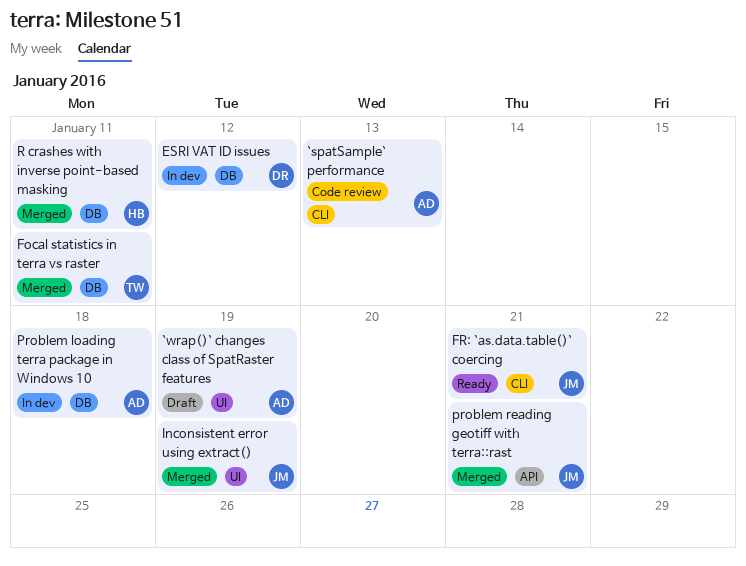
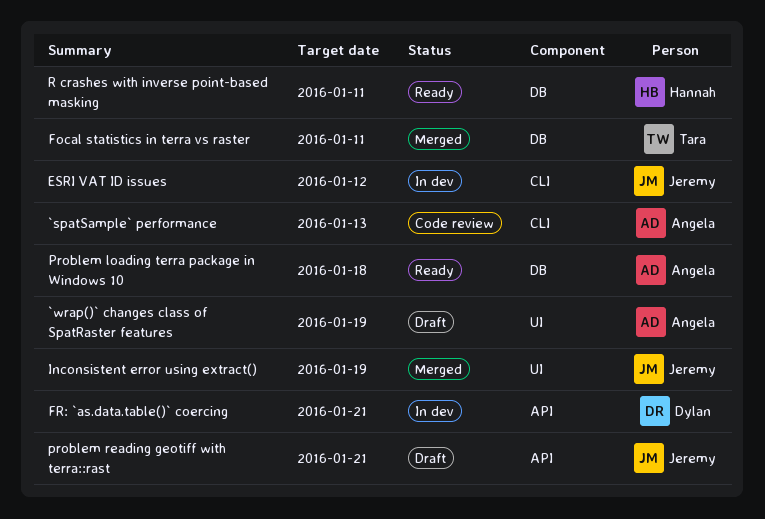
ESRI VAT ID issues, owner: Dylan -> Jeremy
ESRI VAT ID issues, label: DB -> CLI
FR: `as.data.table()` coercing, status: Ready -> In dev
FR: `as.data.table()` coercing, owner: Jeremy -> Dylan
FR: `as.data.table()` coercing, label: CLI -> API
Problem loading terra package in Windows 10, status: In dev -> Ready
problem reading geotiff with terra::rast, status: Merged -> Draft
R crashes with inverse point-based masking, status: Merged -> Ready

